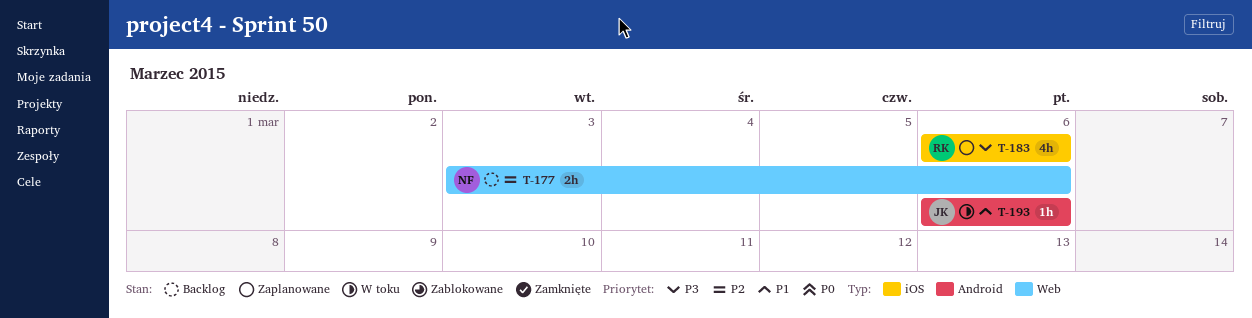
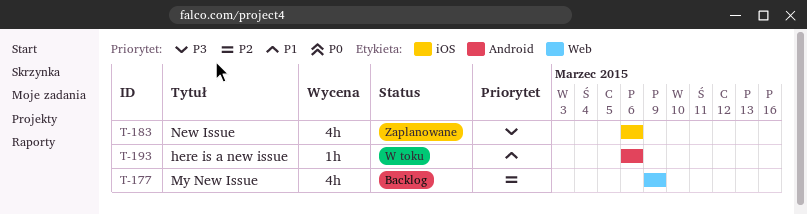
T-177, estimate: 2h -> 4h
T-177, start: Mar 3 -> Mar 9
T-177, due: Mar 6 -> Mar 9

